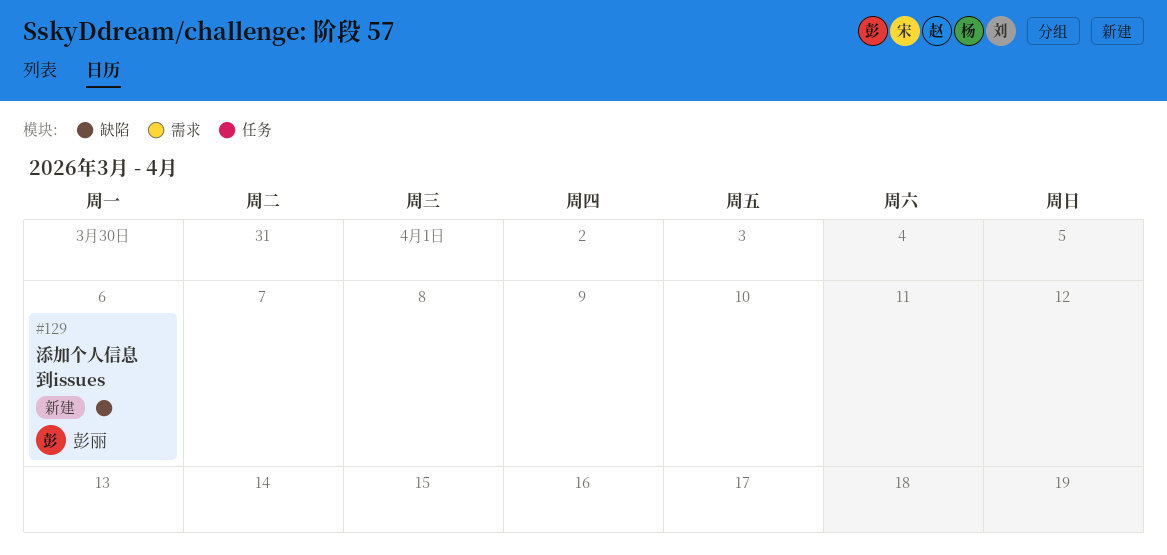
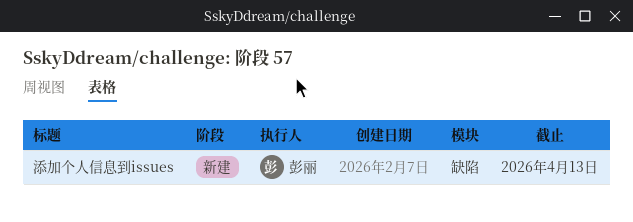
添加个人信息到issues, due: Apr 6 -> Apr 13

